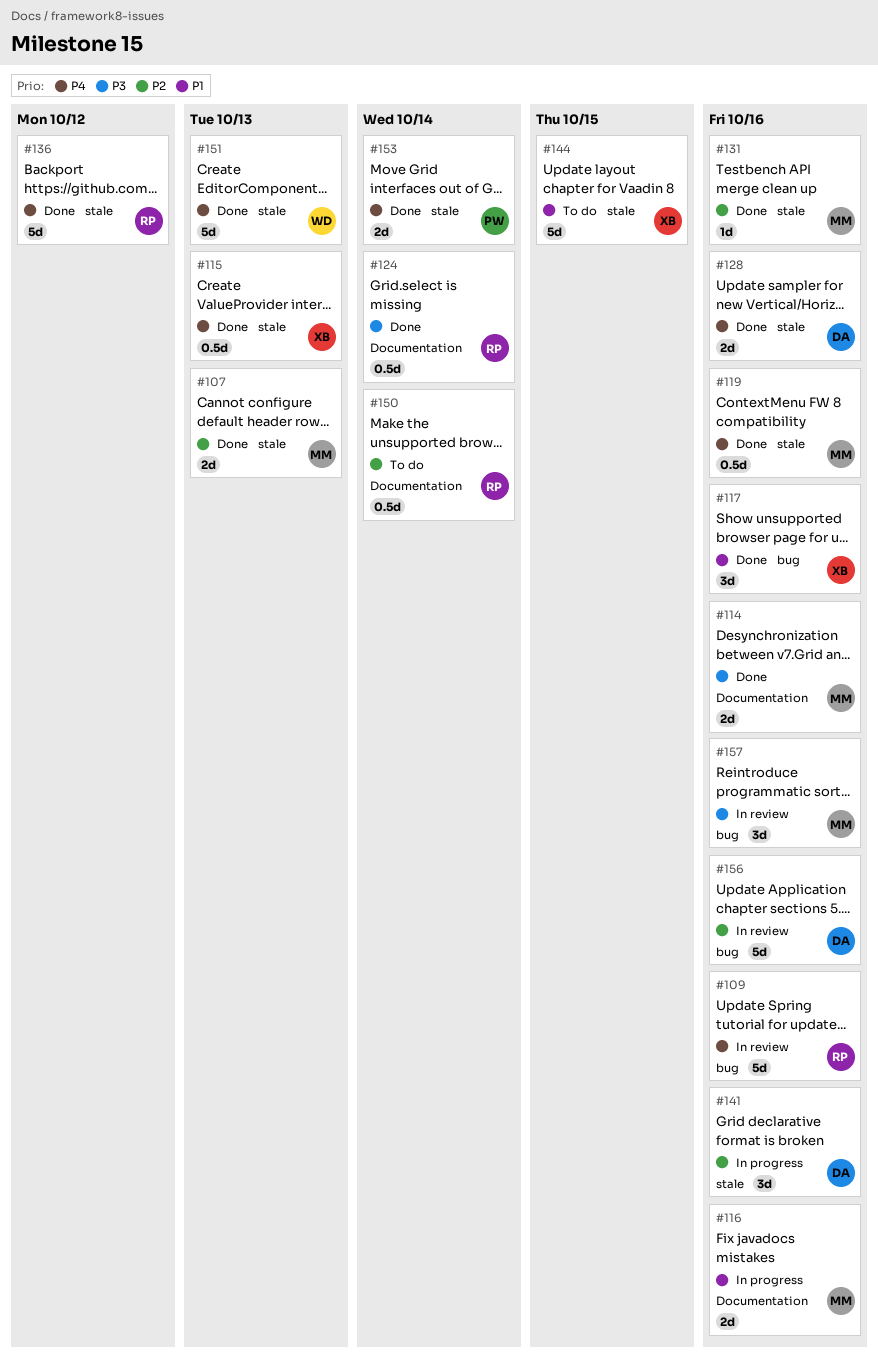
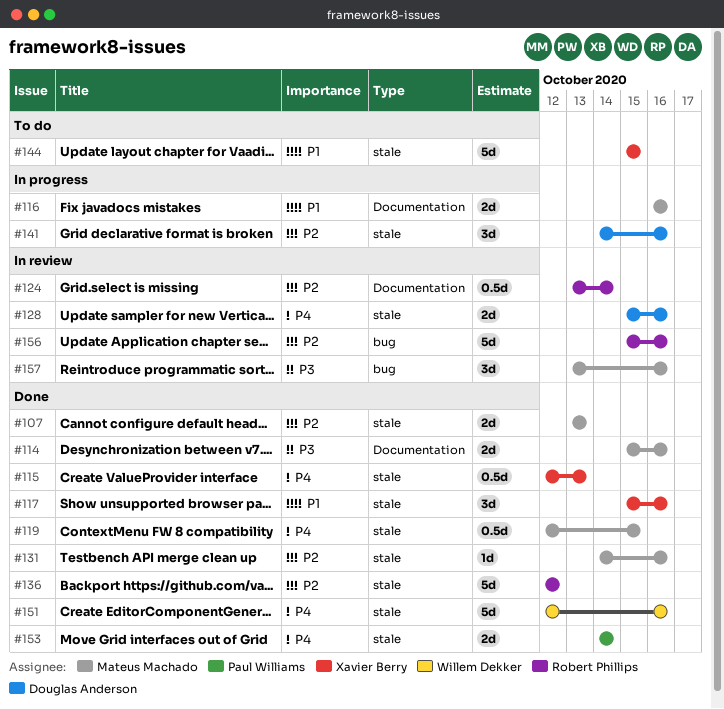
#109: present -> none
#117, label: bug -> stale
#119, due: Oct 16 -> Oct 15
#124, status: Done -> In review
#124, priority: P3 -> P2
#128, status: Done -> In review
#136, priority: P4 -> P2
#150: present -> none
#151, due: Oct 13 -> Oct 16
#156, owner: Douglas Anderson -> Robert Phillips

